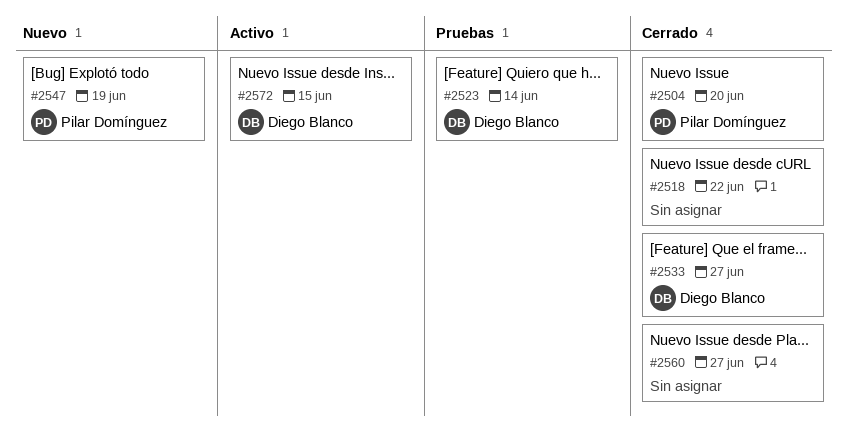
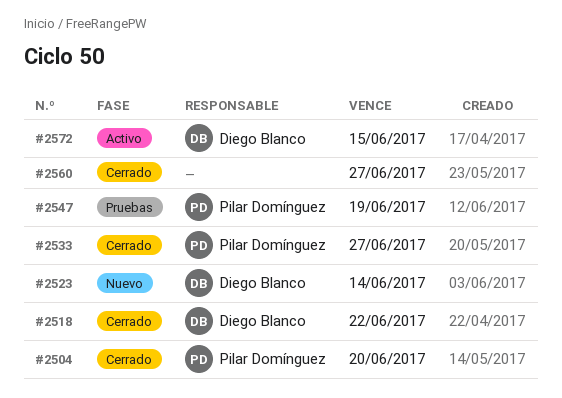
#2518, owner: none -> Diego Blanco
#2523, status: Pruebas -> Nuevo
#2533, owner: Diego Blanco -> Pilar Domínguez
#2547, status: Nuevo -> Pruebas

